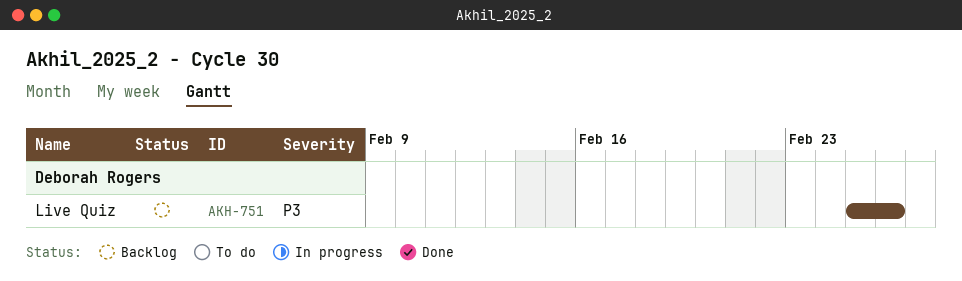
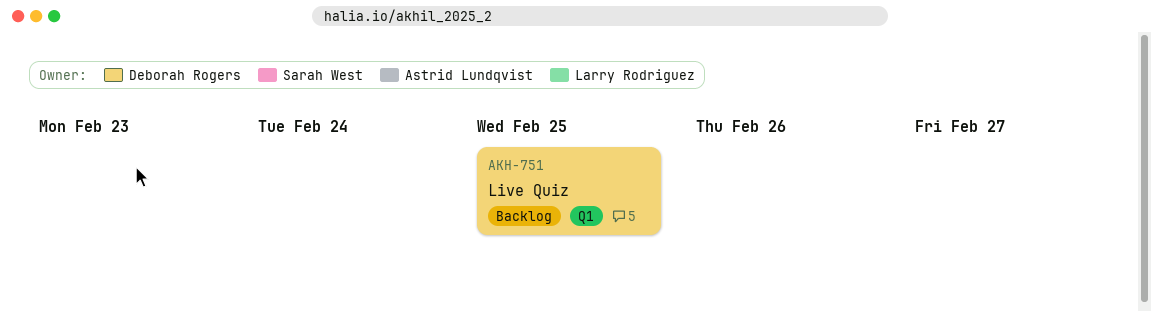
AKH-751, due: Feb 26 -> Feb 25

